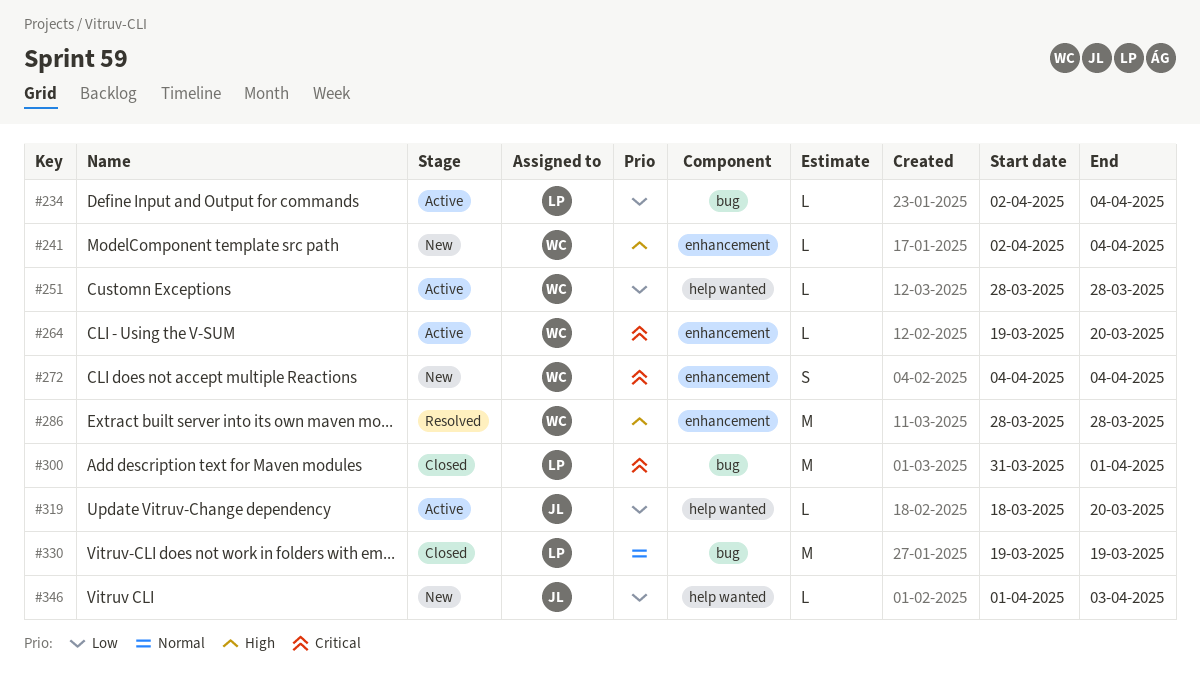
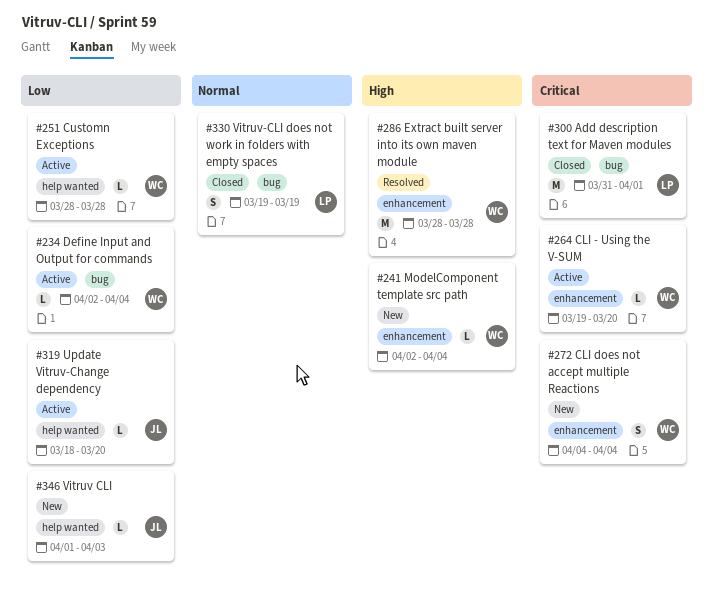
#234, owner: LP -> WC
#330, estimate: M -> S

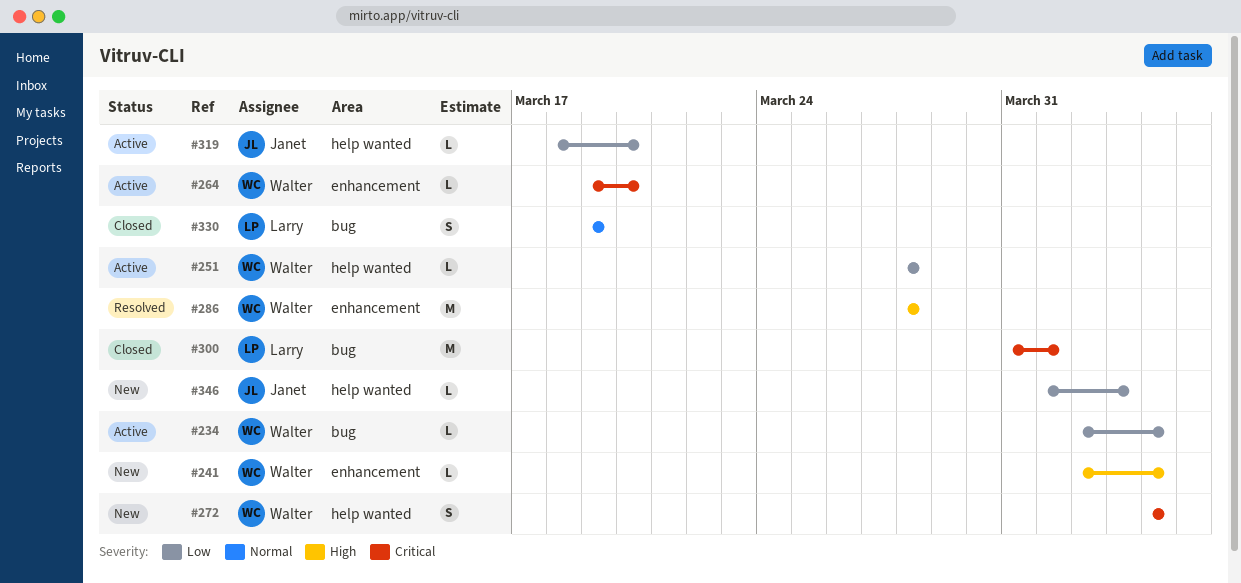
#272, label: enhancement -> help wanted

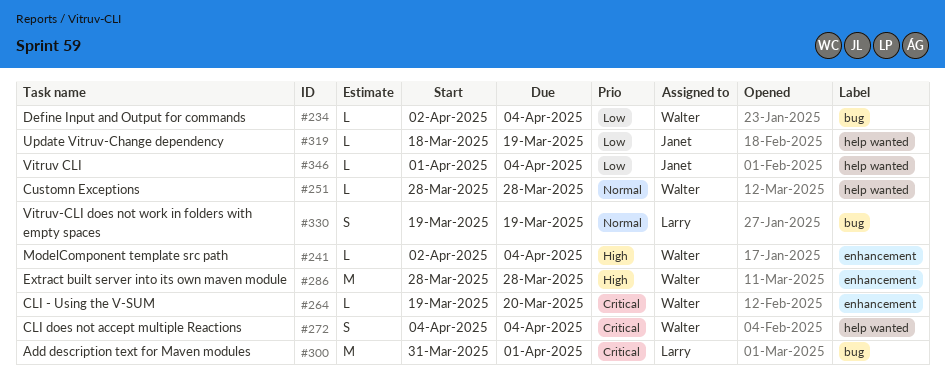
#251, priority: Low -> Normal
#319, due: Mar 20 -> Mar 19
#346, due: Apr 3 -> Apr 4

